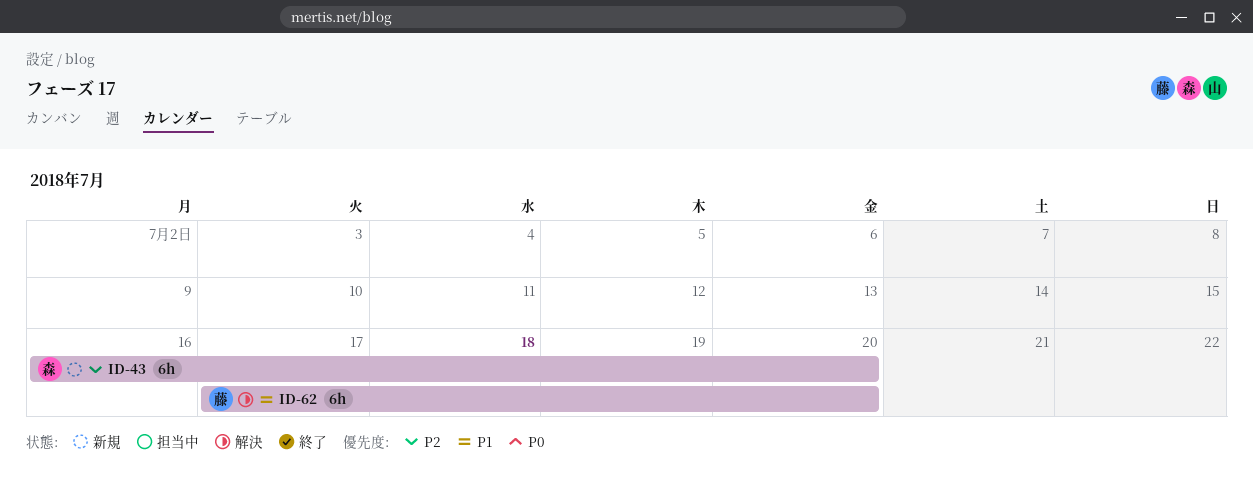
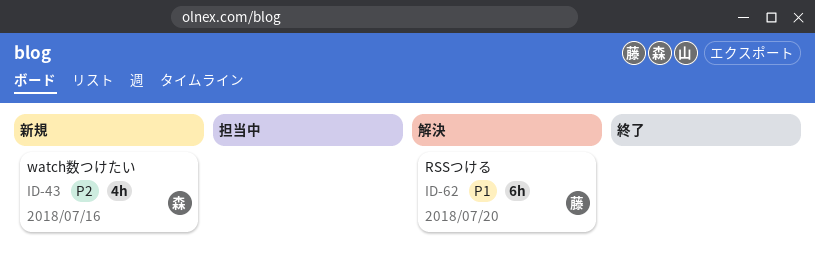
ID-43, estimate: 6h -> 4h
ID-43, due: Jul 20 -> Jul 16

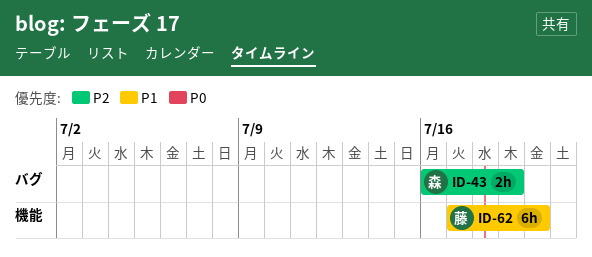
ID-43, estimate: 4h -> 2h
ID-43, due: Jul 16 -> Jul 19

